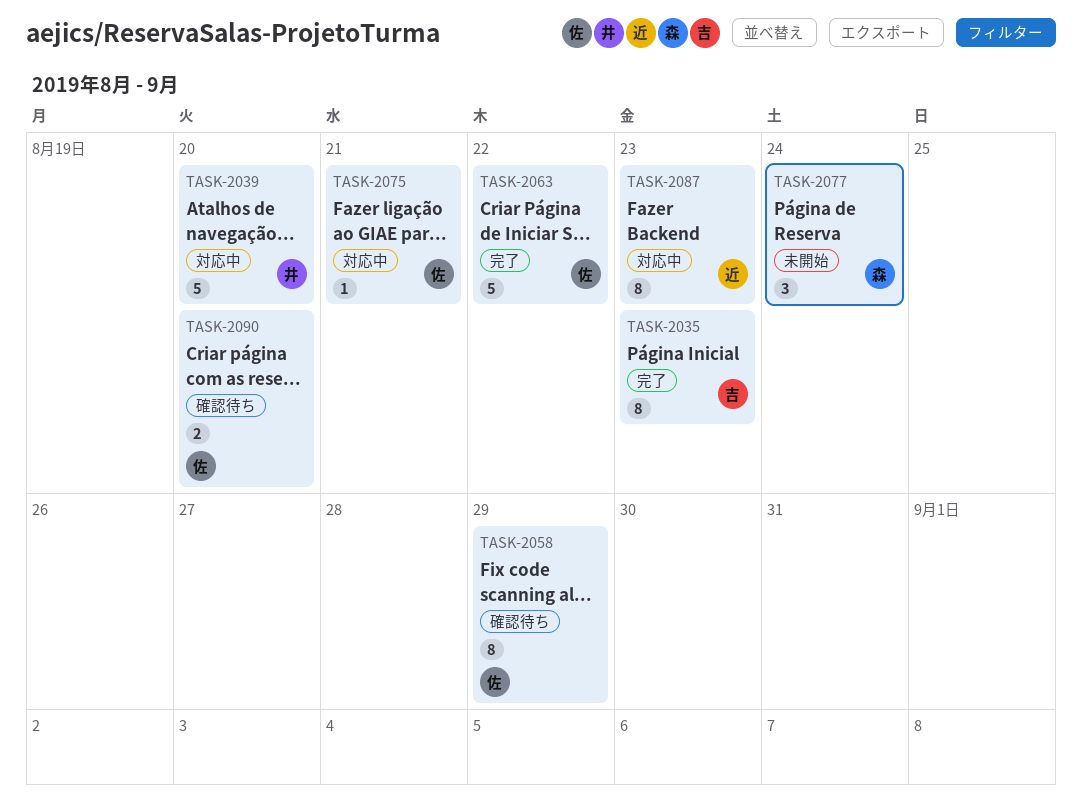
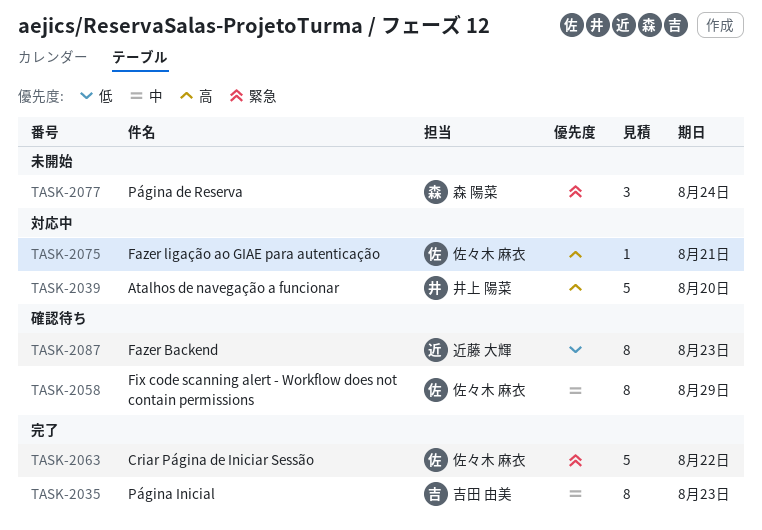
TASK-2087, status: 対応中 -> 確認待ち
TASK-2090: present -> none

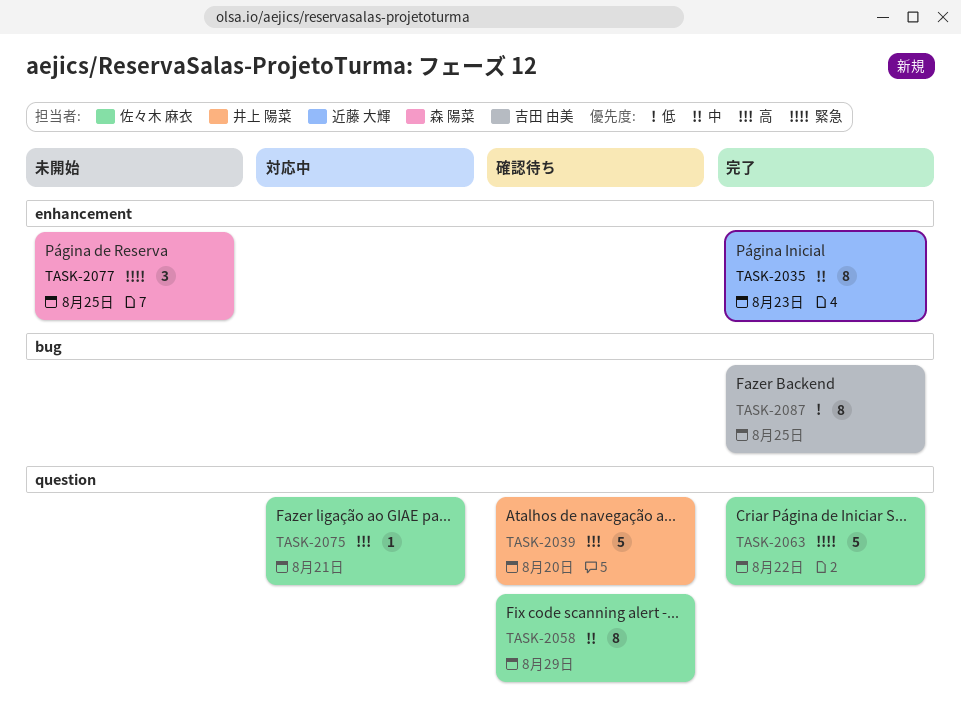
TASK-2035, owner: 吉田 由美 -> 近藤 大輝
TASK-2039, status: 対応中 -> 確認待ち
TASK-2077, due: Aug 24 -> Aug 25
TASK-2087, status: 確認待ち -> 完了
TASK-2087, owner: 近藤 大輝 -> 吉田 由美
TASK-2087, due: Aug 23 -> Aug 25

